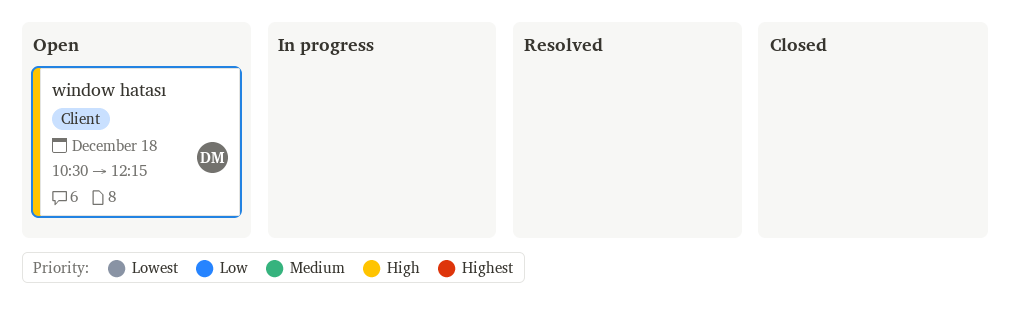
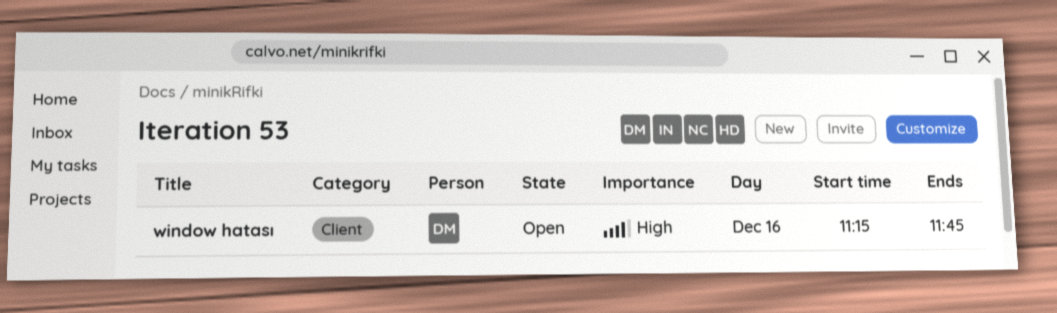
window hatası, day: Dec 18 -> Dec 16
window hatası, begins: 10:30 -> 11:15
window hatası, ends: 12:15 -> 11:45

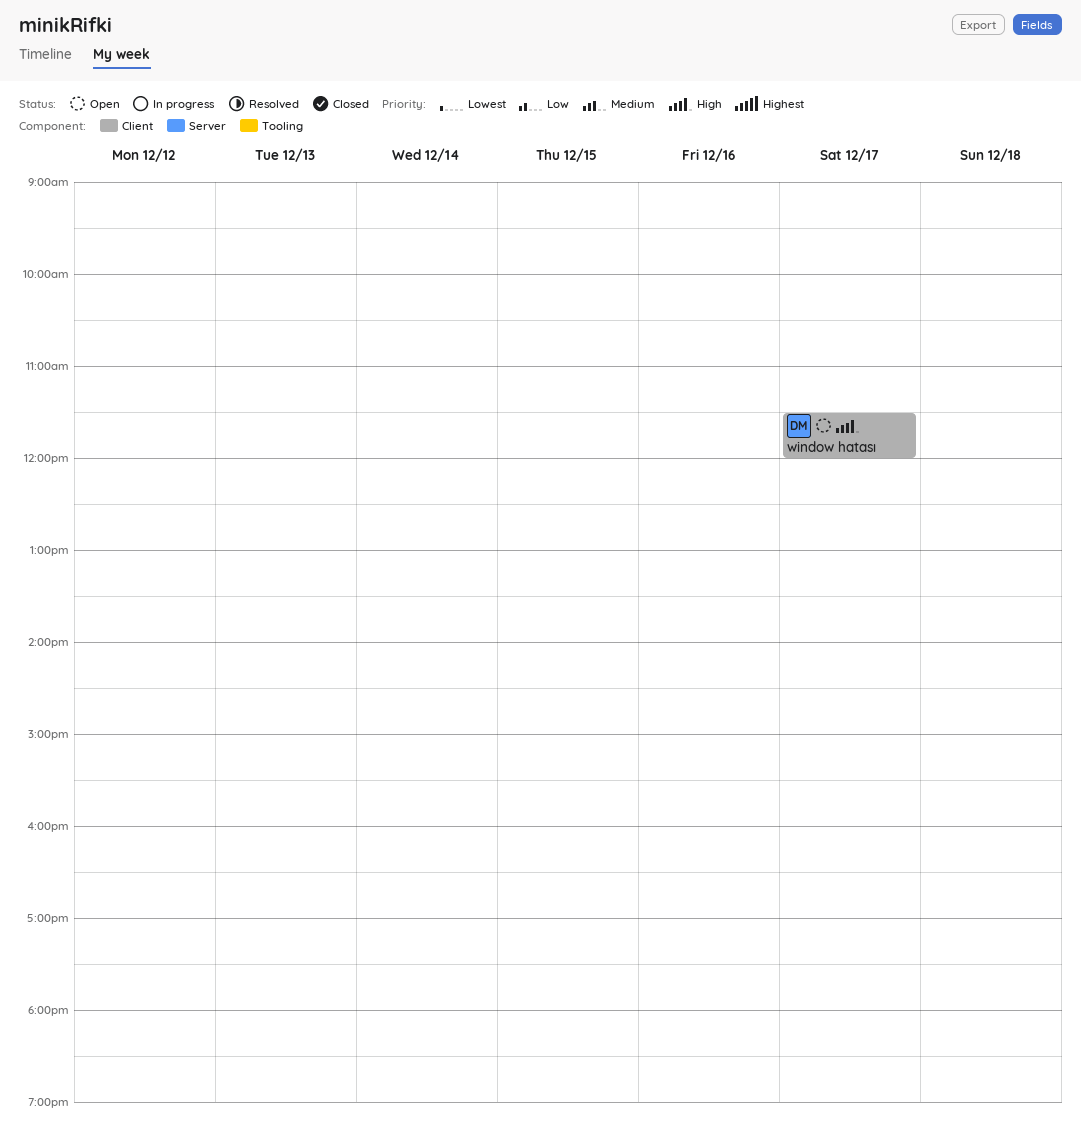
window hatası, day: Dec 16 -> Dec 17
window hatası, begins: 11:15 -> 11:30
window hatası, ends: 11:45 -> 12:00

